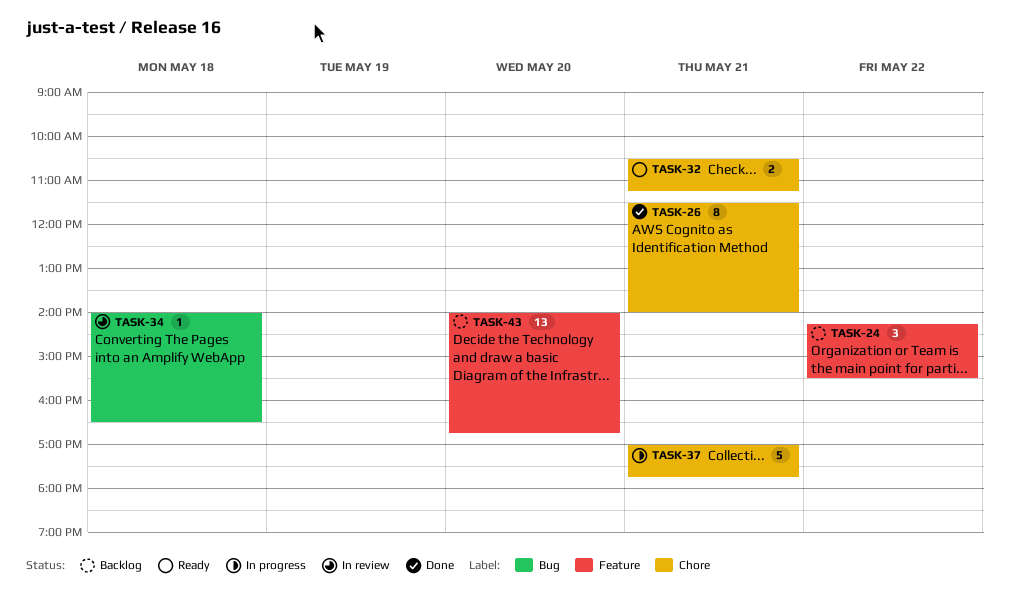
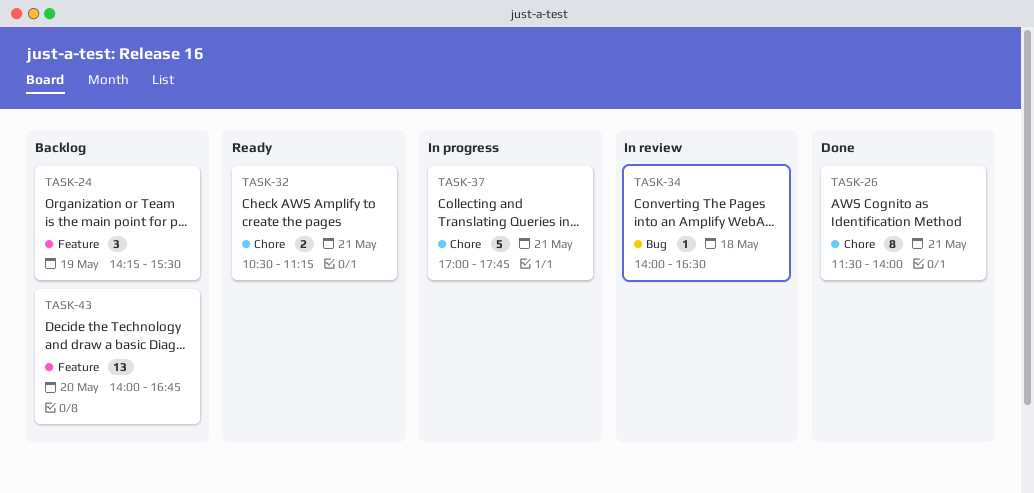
TASK-24, day: May 22 -> May 19

